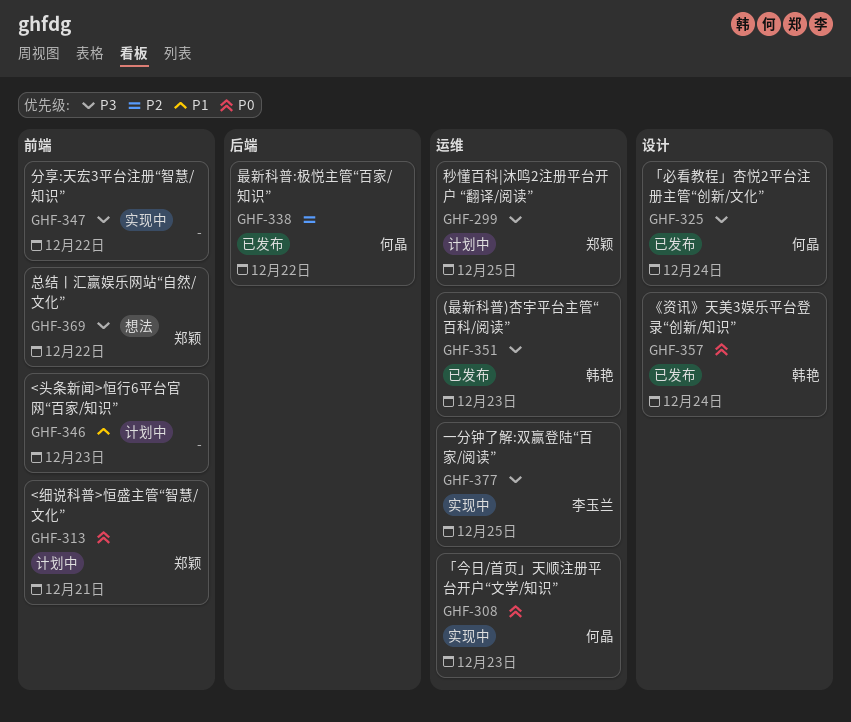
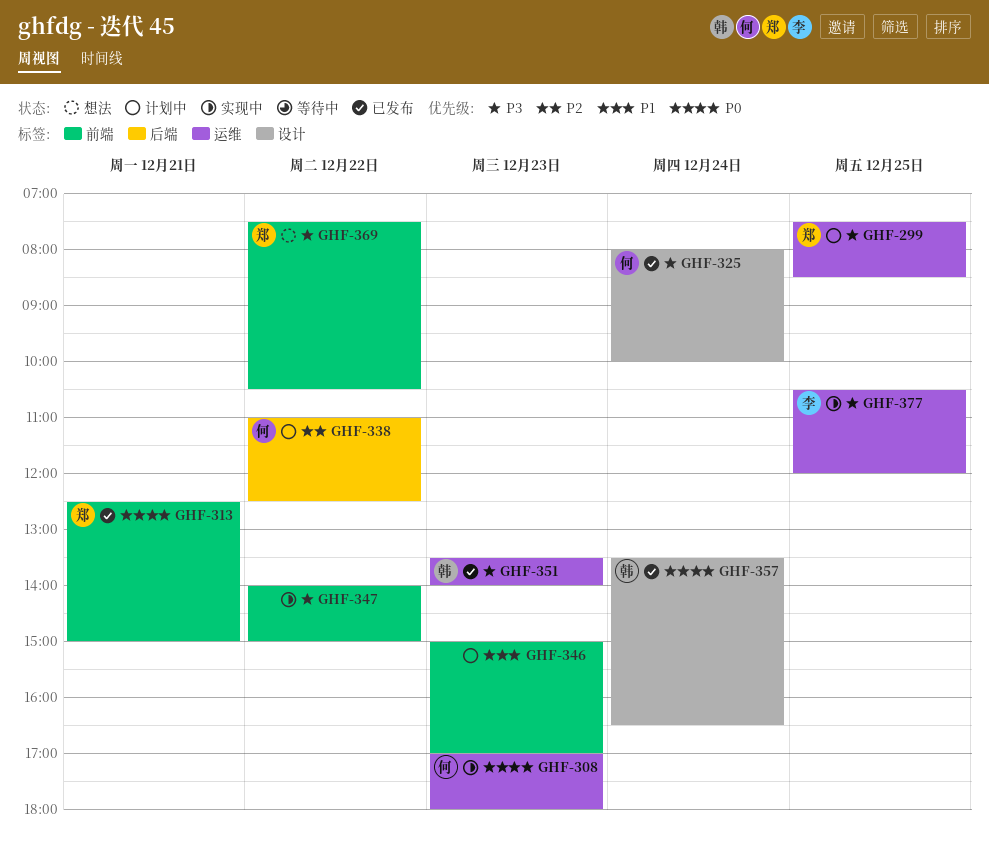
GHF-313, status: 计划中 -> 已发布
GHF-338, status: 已发布 -> 计划中

